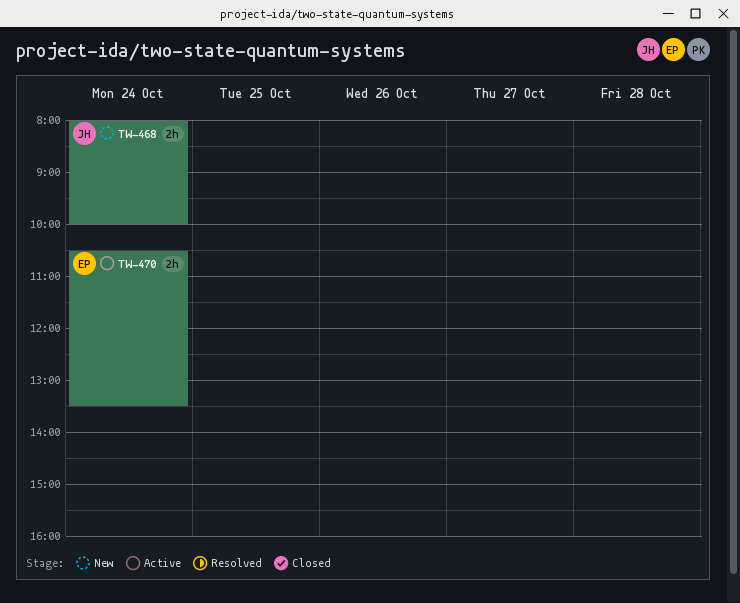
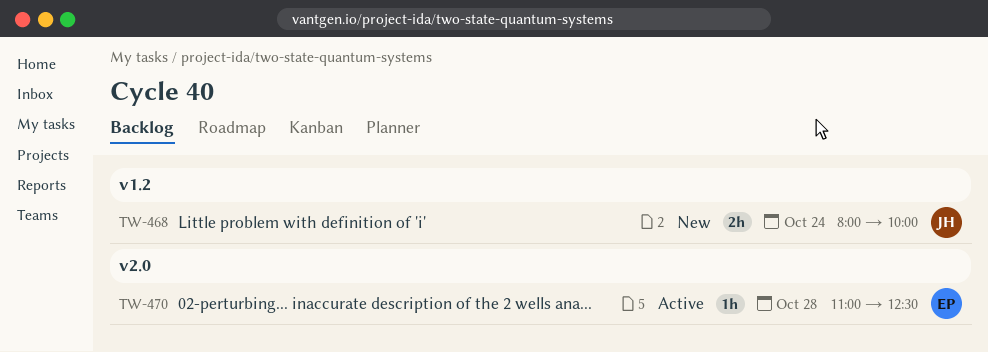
TW-470, estimate: 2h -> 1h
TW-470, day: Oct 24 -> Oct 28
TW-470, begins: 10:30 -> 11:00
TW-470, ends: 13:30 -> 12:30

